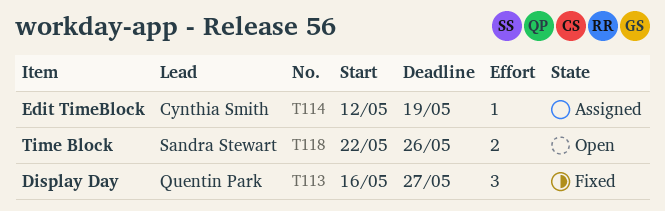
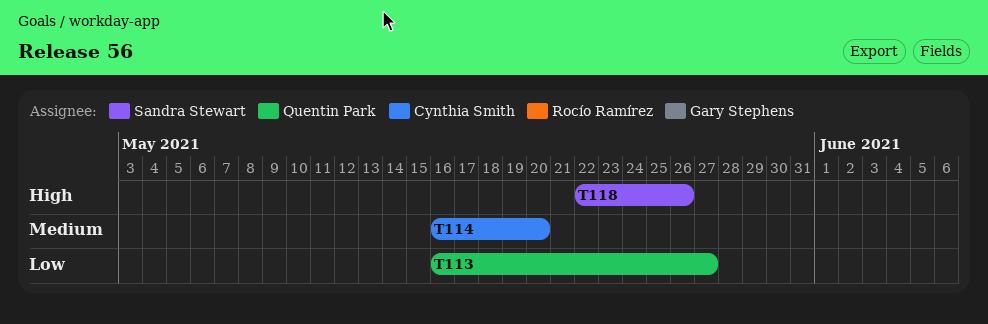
T114, start: May 12 -> May 16
T114, due: May 19 -> May 20

